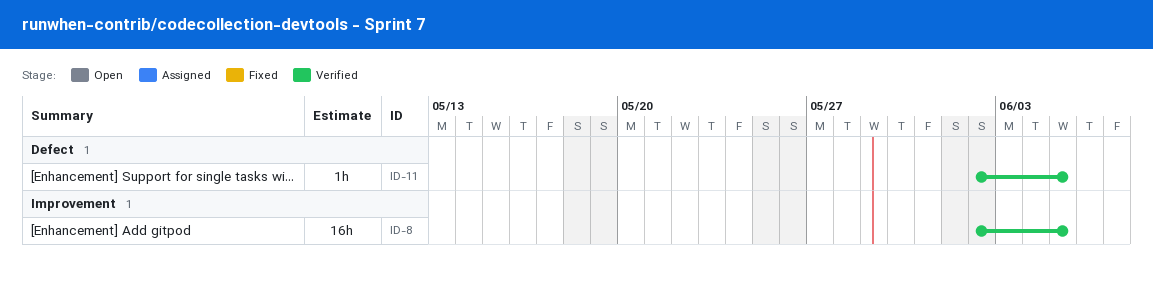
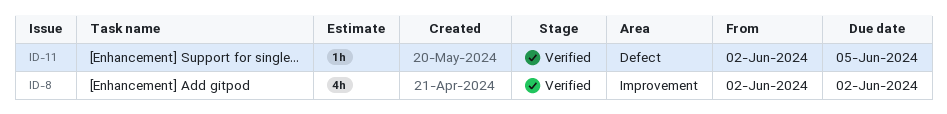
ID-8, estimate: 16h -> 4h
ID-8, due: Jun 5 -> Jun 2

